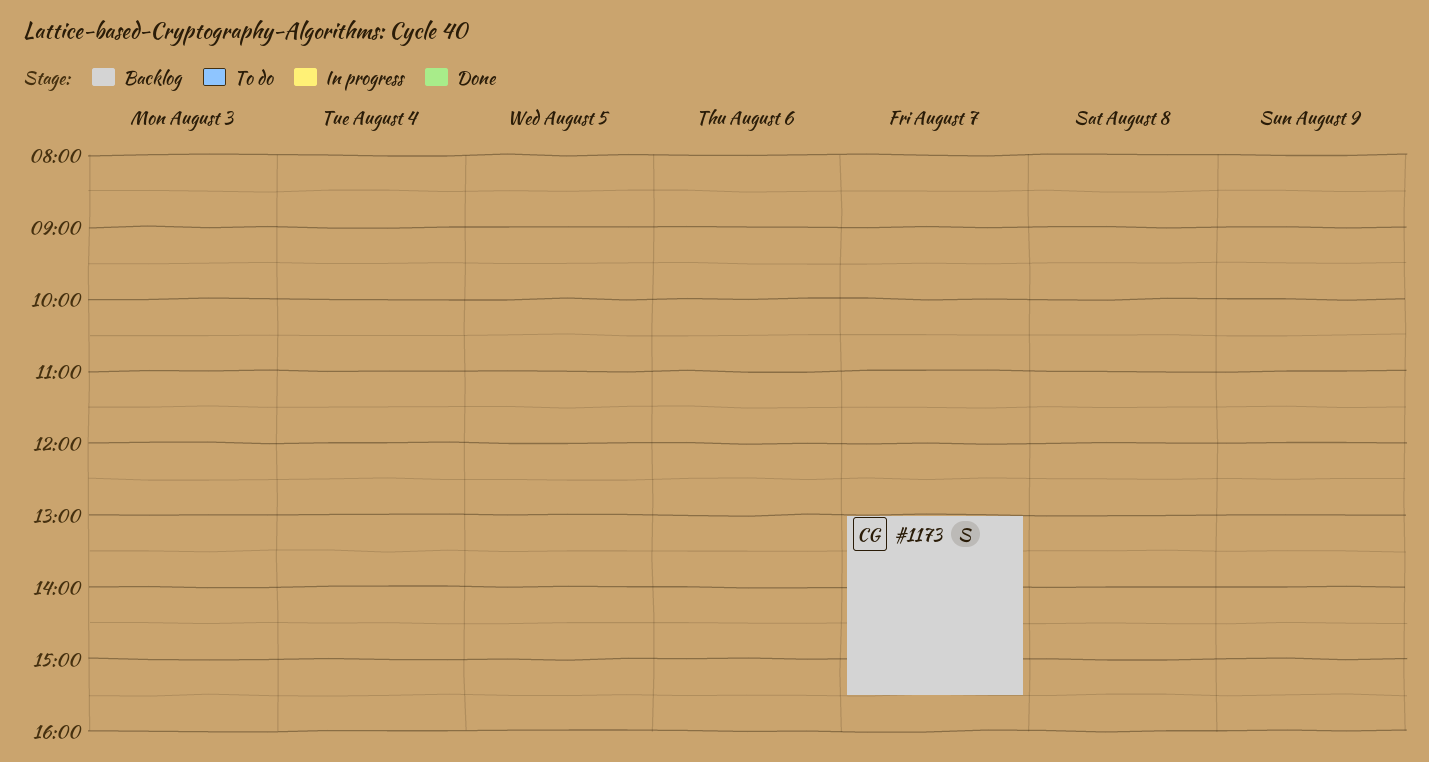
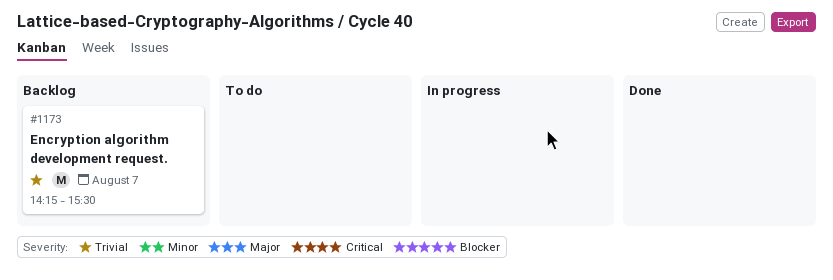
#1173, estimate: S -> M
#1173, begins: 13:00 -> 14:15

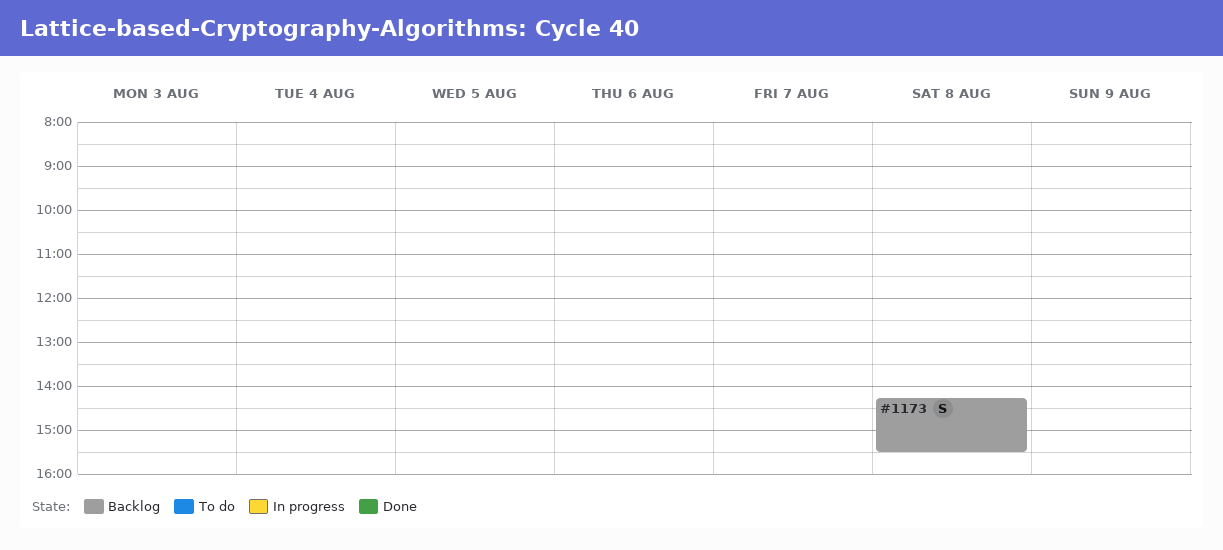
#1173, estimate: M -> S
#1173, day: Aug 7 -> Aug 8

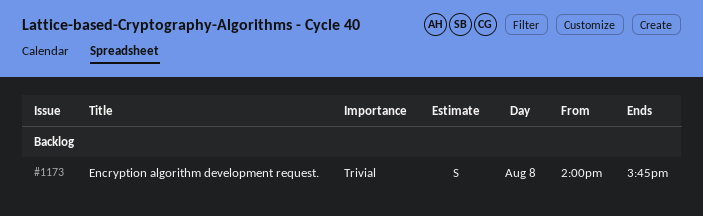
#1173, begins: 14:15 -> 14:00
#1173, ends: 15:30 -> 15:45

